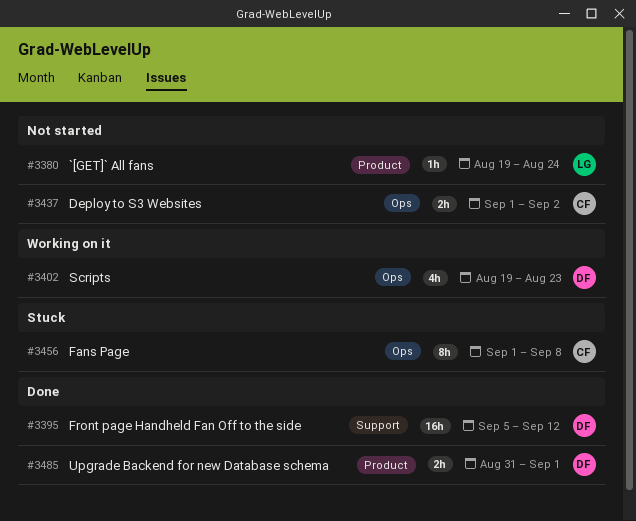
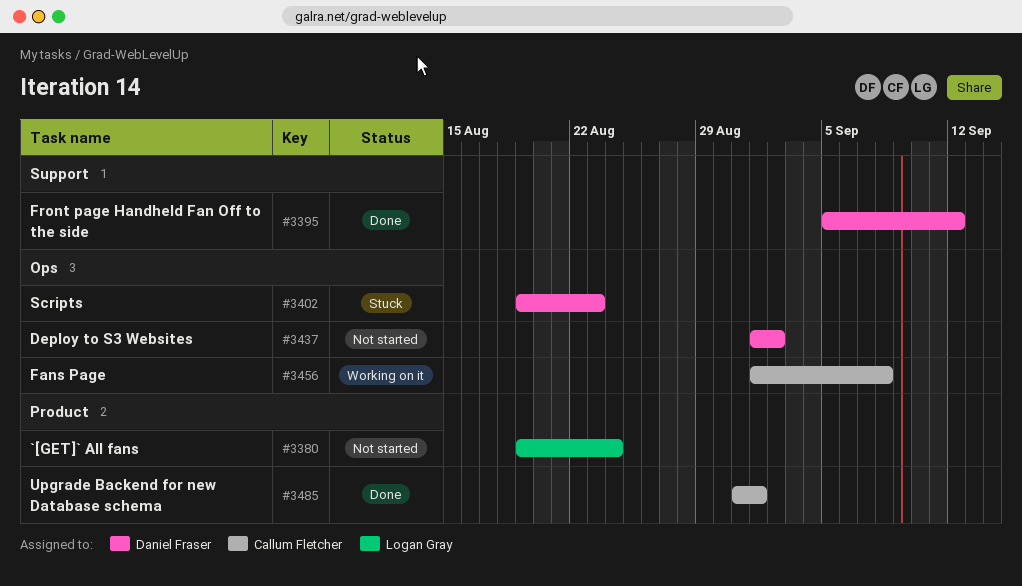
#3402, status: Working on it -> Stuck
#3437, owner: Callum Fletcher -> Daniel Fraser
#3456, status: Stuck -> Working on it
#3485, owner: Daniel Fraser -> Callum Fletcher

